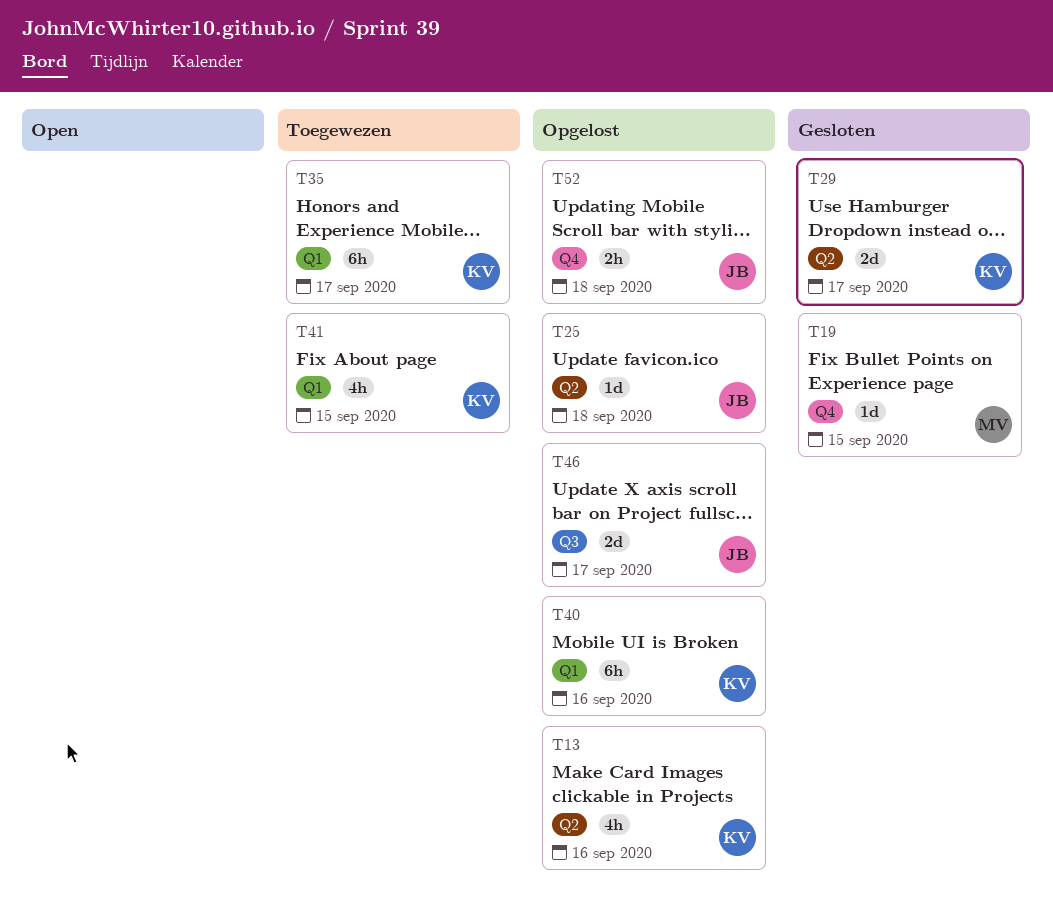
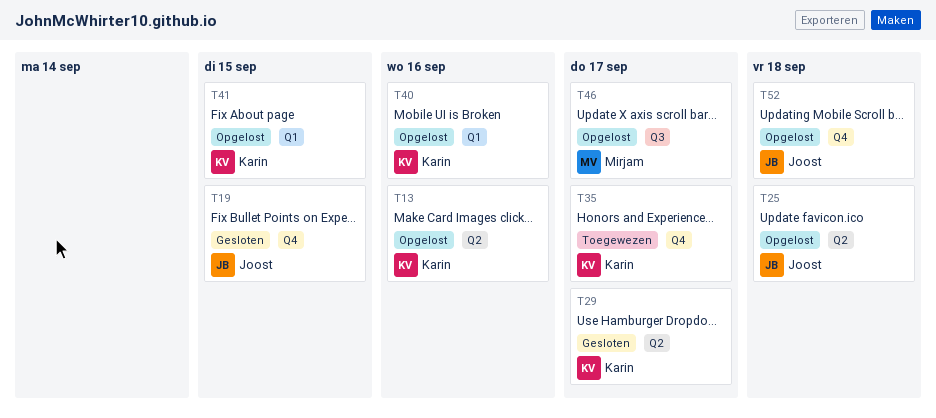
T19, owner: Mirjam -> Joost
T35, label: Q1 -> Q4
T41, status: Toegewezen -> Opgelost
T46, owner: Joost -> Mirjam

